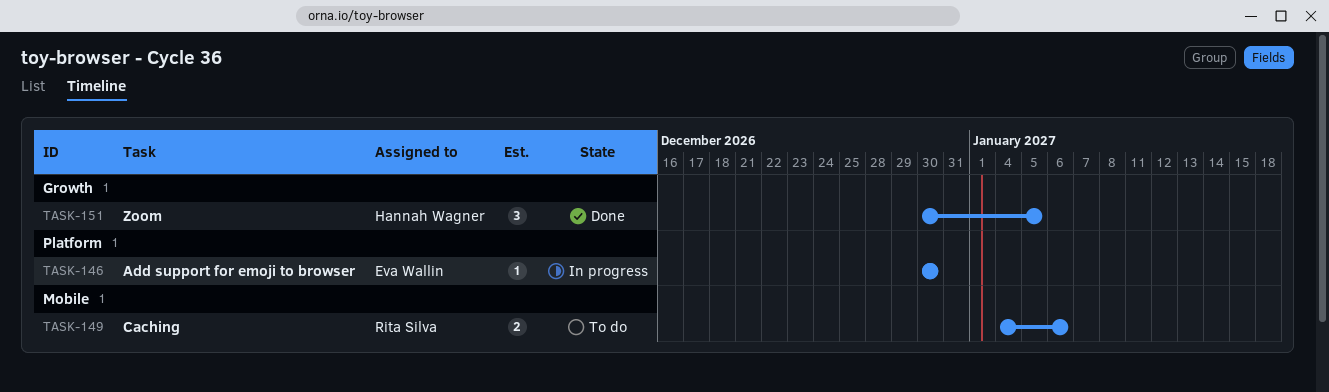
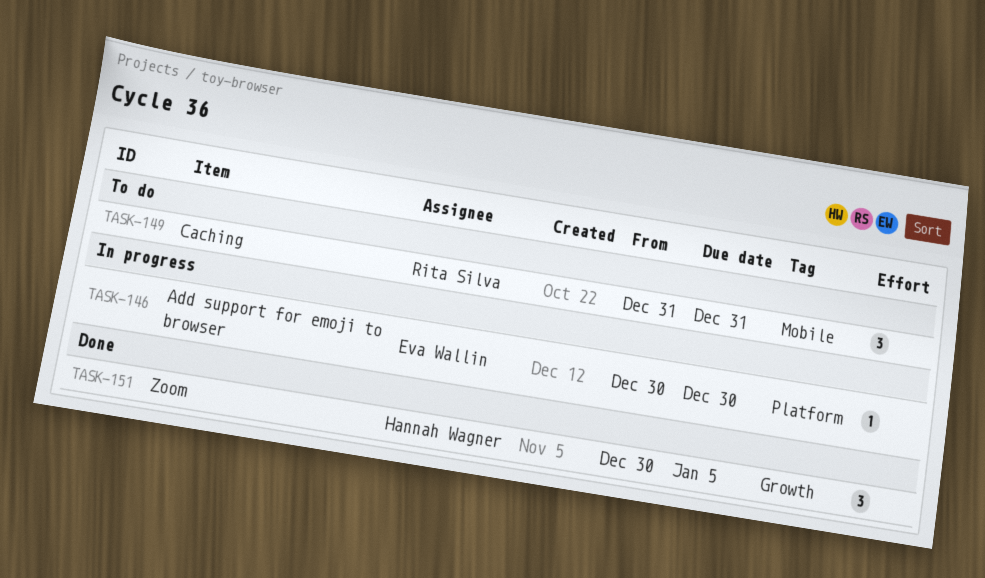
TASK-149, estimate: 2 -> 3
TASK-149, start: Jan 4 -> Dec 31
TASK-149, due: Jan 6 -> Dec 31

